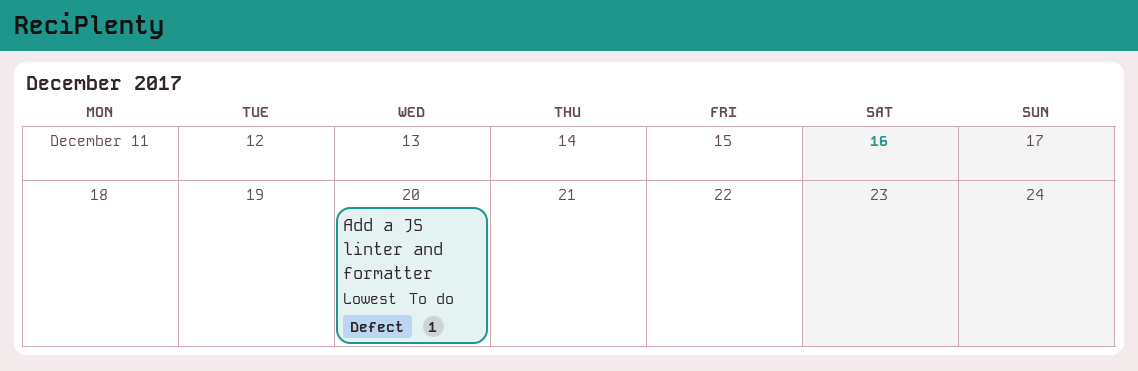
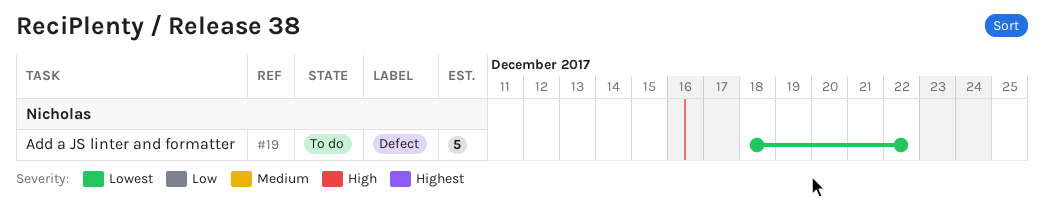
Add a JS linter and formatter, estimate: 1 -> 5
Add a JS linter and formatter, due: Dec 20 -> Dec 22

